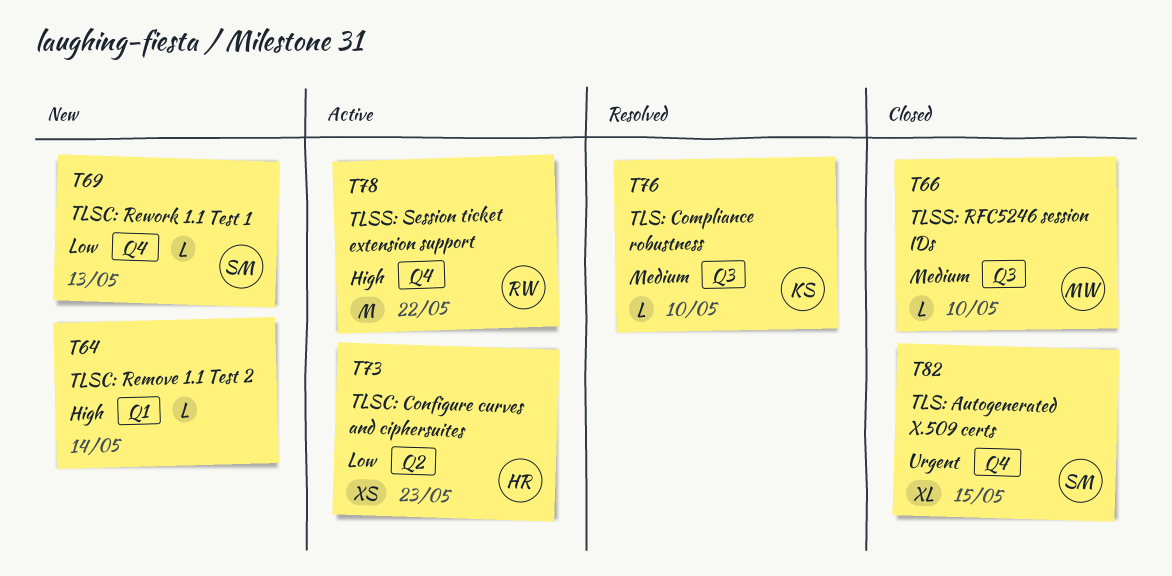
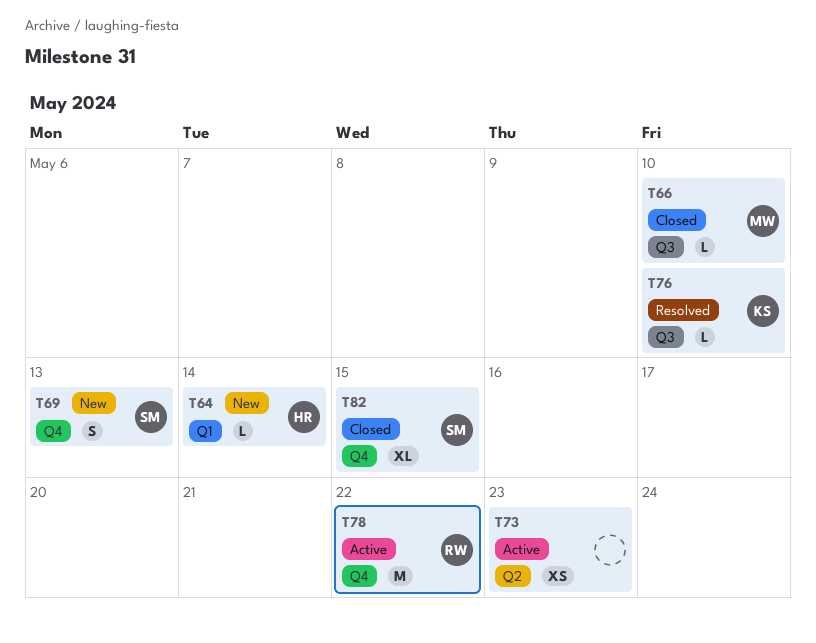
T64, owner: none -> HR
T69, estimate: L -> S
T73, owner: HR -> none

